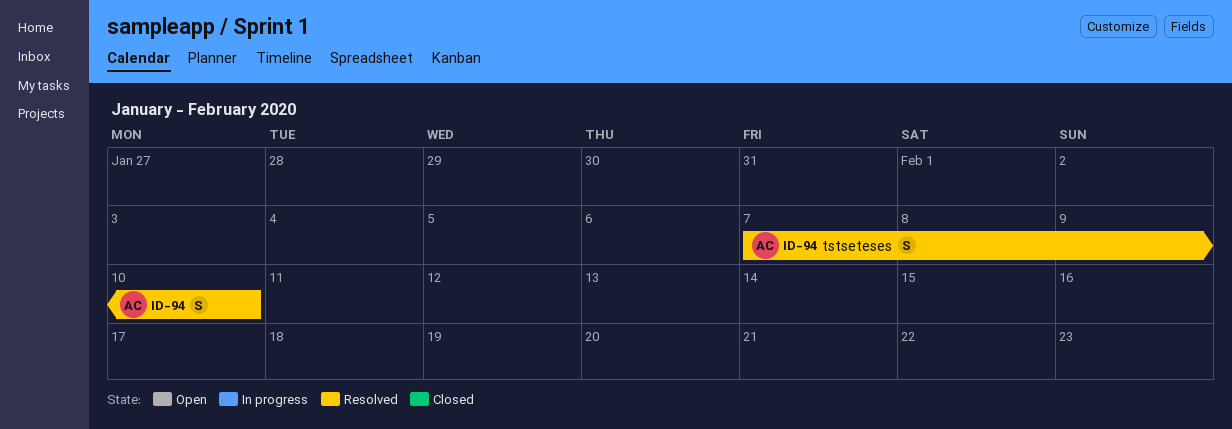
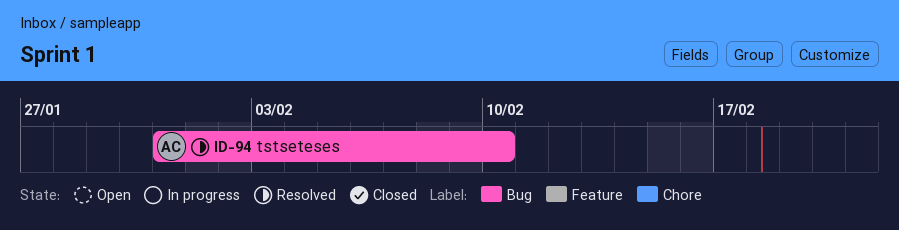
ID-94, start: Feb 7 -> Jan 31

